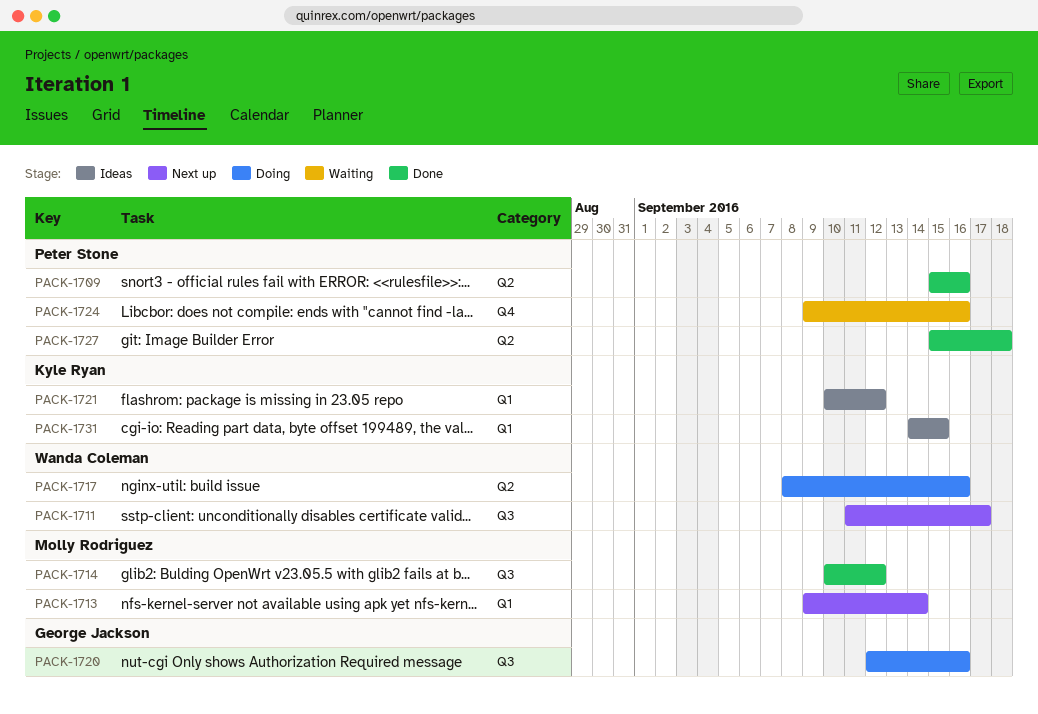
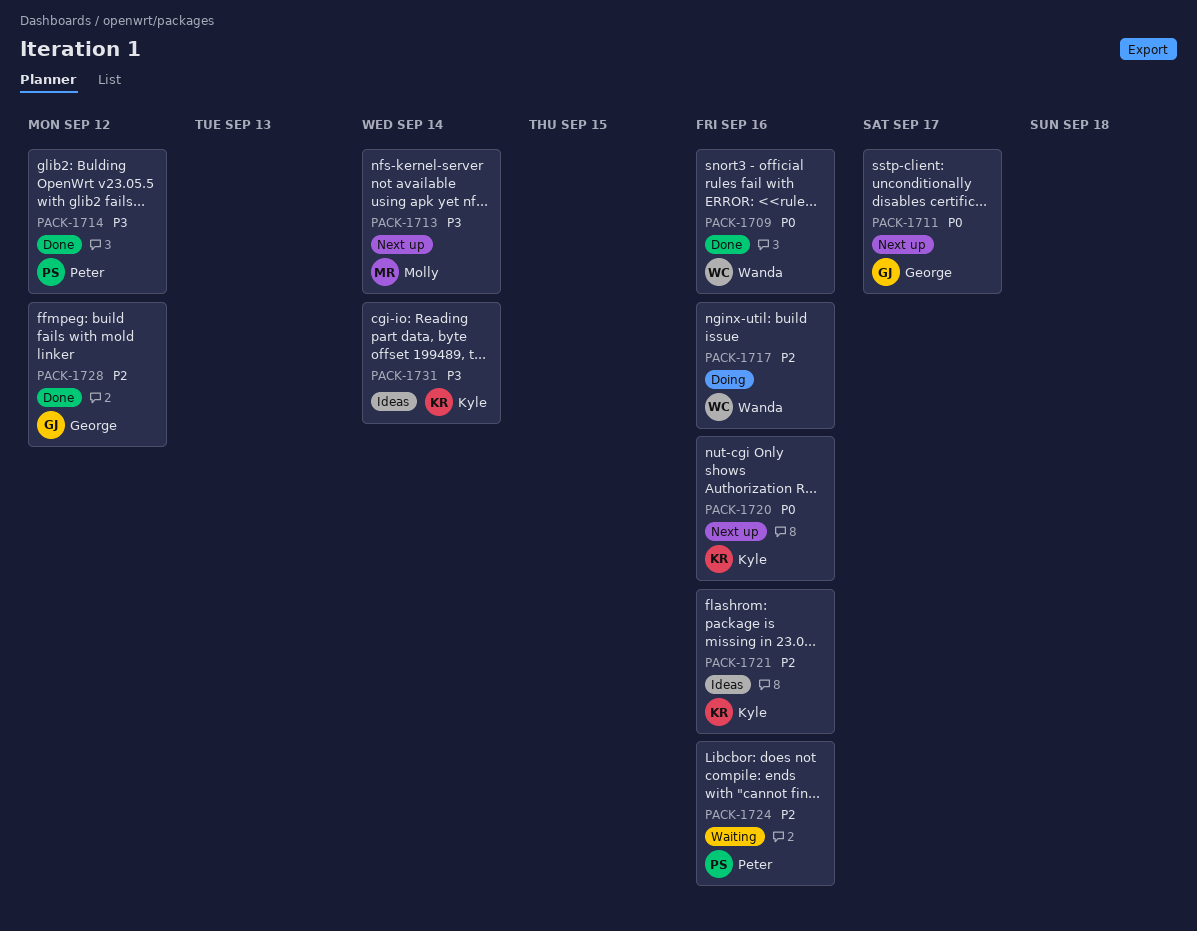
PACK-1709, owner: Peter Stone -> Wanda Coleman
PACK-1711, owner: Wanda Coleman -> George Jackson
PACK-1714, owner: Molly Rodriguez -> Peter Stone
PACK-1720, status: Doing -> Next up
PACK-1720, owner: George Jackson -> Kyle Ryan
PACK-1721, due: Sep 12 -> Sep 16
PACK-1727: present -> none
PACK-1728: none -> present
PACK-1731, due: Sep 15 -> Sep 14

